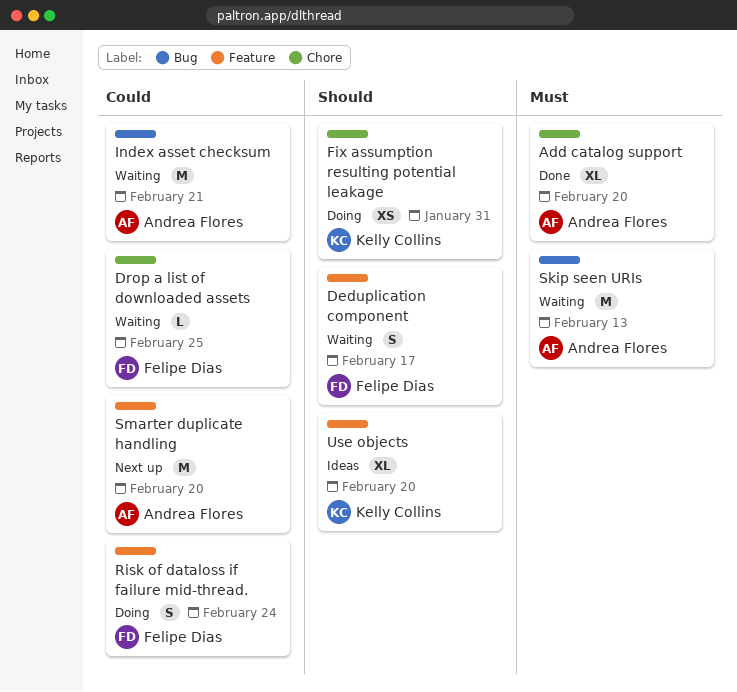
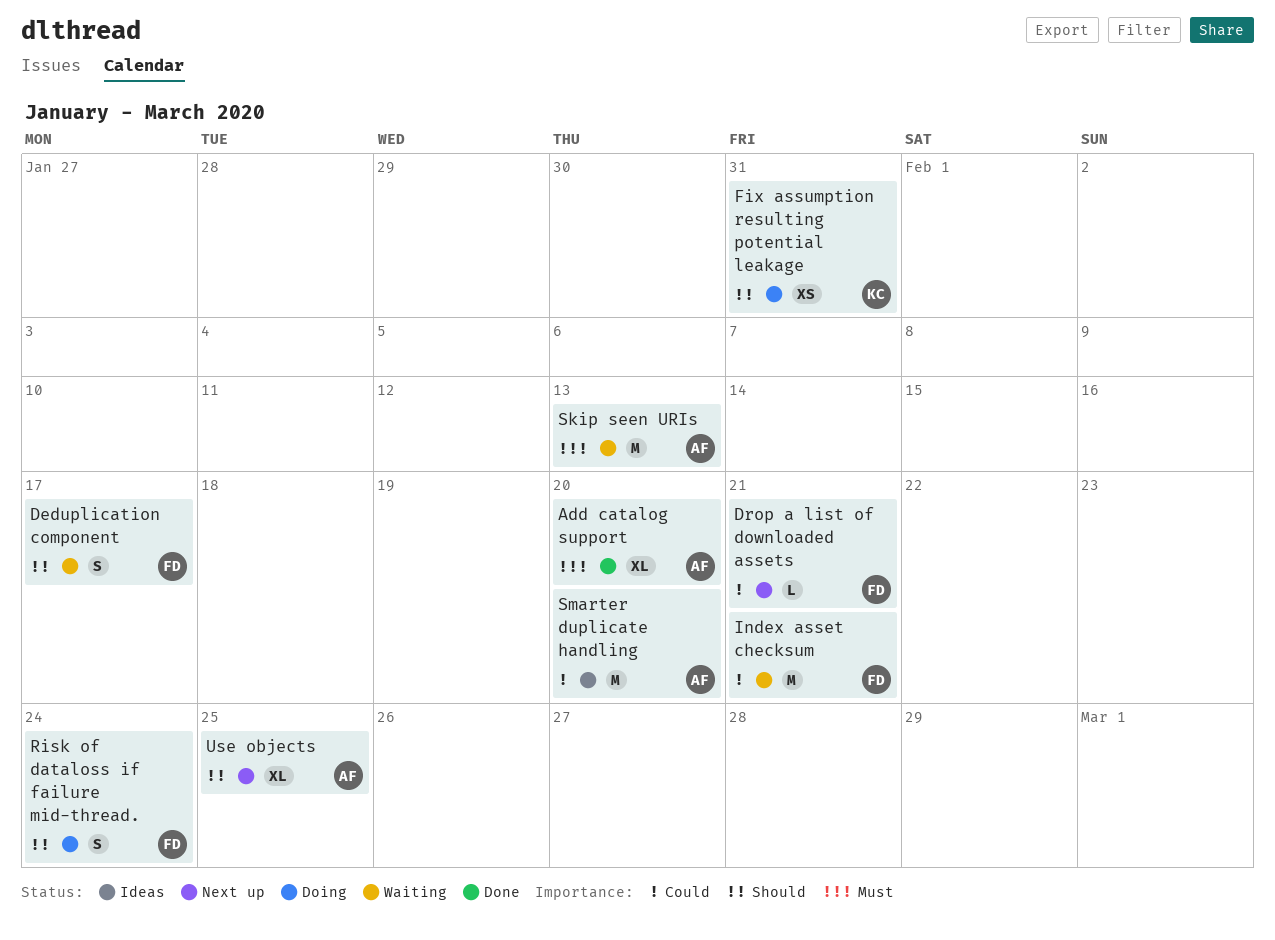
Drop a list of downloaded assets, status: Waiting -> Next up
Drop a list of downloaded assets, due: Feb 25 -> Feb 21
Index asset checksum, owner: Andrea Flores -> Felipe Dias
Risk of dataloss if failure mid-thread., priority: Could -> Should
Smarter duplicate handling, status: Next up -> Ideas
Use objects, status: Ideas -> Next up
Use objects, owner: Kelly Collins -> Andrea Flores
Use objects, due: Feb 20 -> Feb 25

